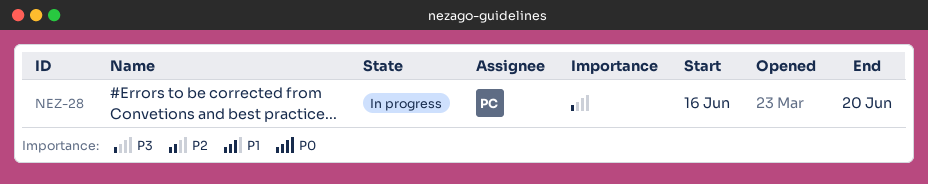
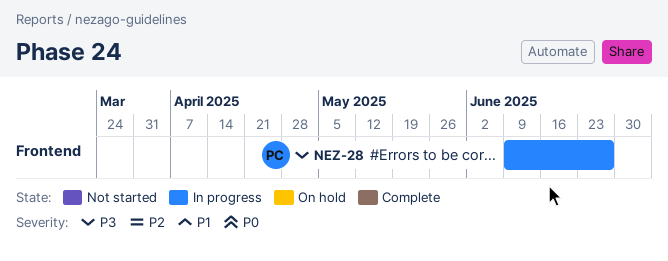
NEZ-28, start: Jun 16 -> Jun 9
NEZ-28, due: Jun 20 -> Jun 27

